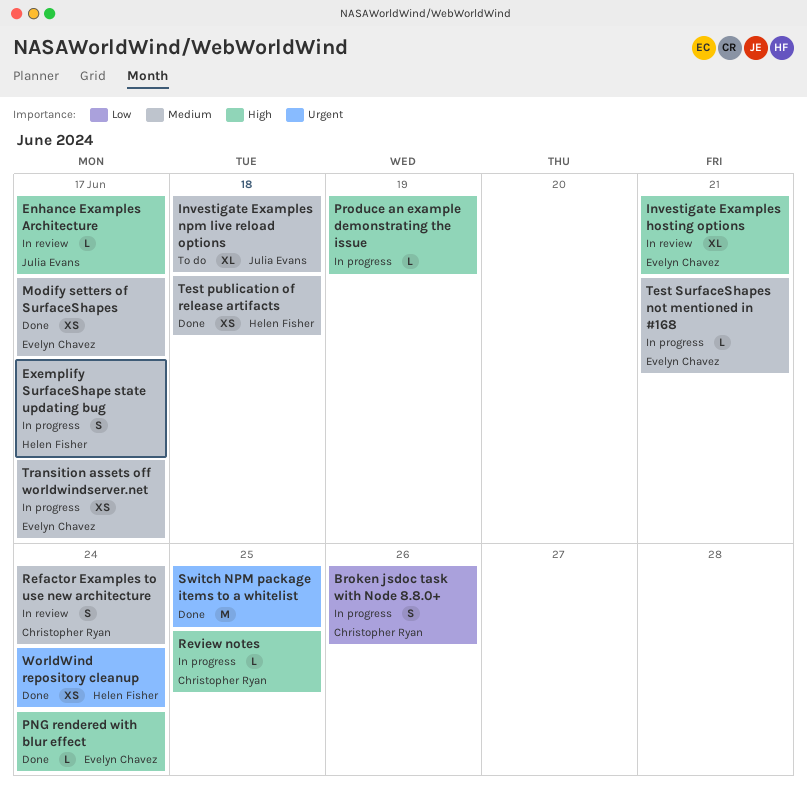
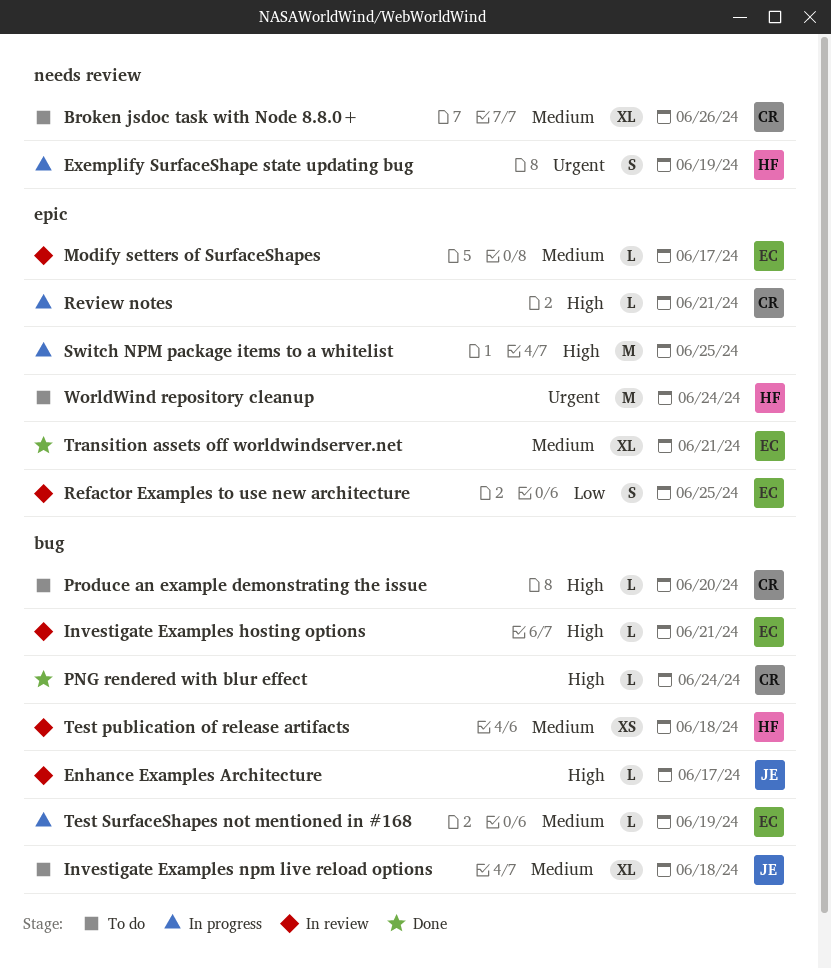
Broken jsdoc task with Node 8.8.0+, status: In progress -> To do
Broken jsdoc task with Node 8.8.0+, priority: Low -> Medium
Broken jsdoc task with Node 8.8.0+, estimate: S -> XL
Exemplify SurfaceShape state updating bug, priority: Medium -> Urgent
Exemplify SurfaceShape state updating bug, due: Jun 17 -> Jun 19
Investigate Examples hosting options, estimate: XL -> L
Modify setters of SurfaceShapes, status: Done -> In review
Modify setters of SurfaceShapes, estimate: XS -> L
PNG rendered with blur effect, owner: Evelyn Chavez -> Christopher Ryan
Produce an example demonstrating the issue, status: In progress -> To do
Produce an example demonstrating the issue, owner: none -> Christopher Ryan
Produce an example demonstrating the issue, due: Jun 19 -> Jun 20
Refactor Examples to use new architecture, owner: Christopher Ryan -> Evelyn Chavez
Refactor Examples to use new architecture, priority: Medium -> Low
Refactor Examples to use new architecture, due: Jun 24 -> Jun 25
Review notes, due: Jun 25 -> Jun 21
Switch NPM package items to a whitelist, status: Done -> In progress
Switch NPM package items to a whitelist, priority: Urgent -> High
Test publication of release artifacts, status: Done -> In review
Test SurfaceShapes not mentioned in #168, due: Jun 21 -> Jun 19
Transition assets off worldwindserver.net, status: In progress -> Done
Transition assets off worldwindserver.net, estimate: XS -> XL
Transition assets off worldwindserver.net, due: Jun 17 -> Jun 21
WorldWind repository cleanup, status: Done -> To do
WorldWind repository cleanup, estimate: XS -> M

